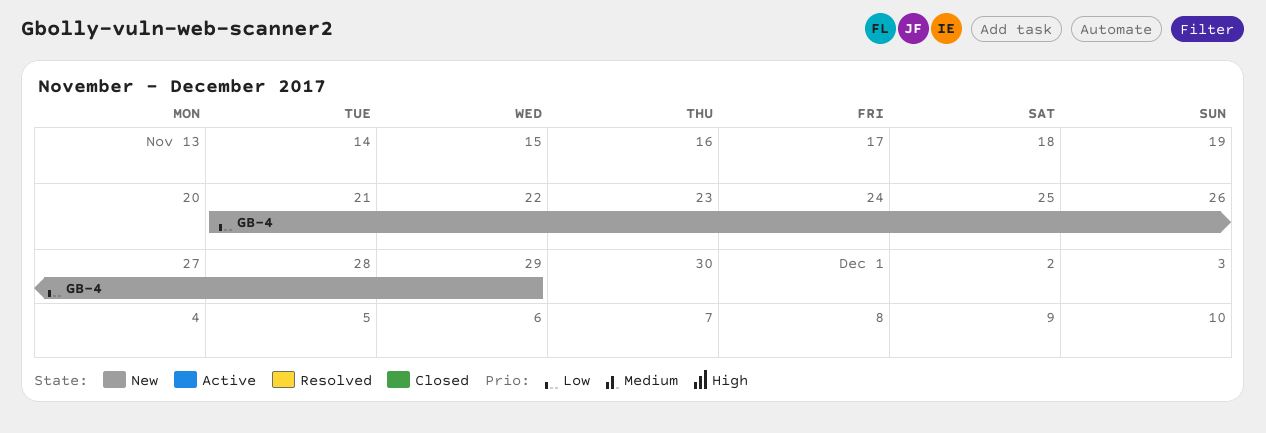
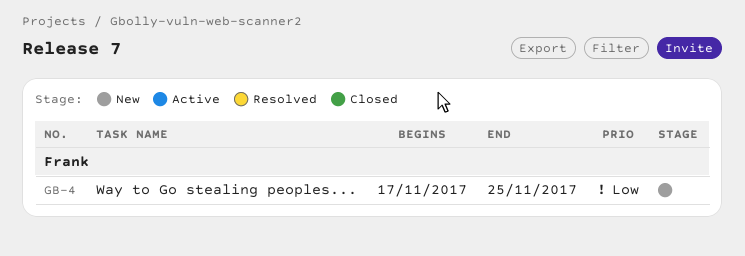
GB-4, start: Nov 21 -> Nov 17
GB-4, due: Nov 29 -> Nov 25

